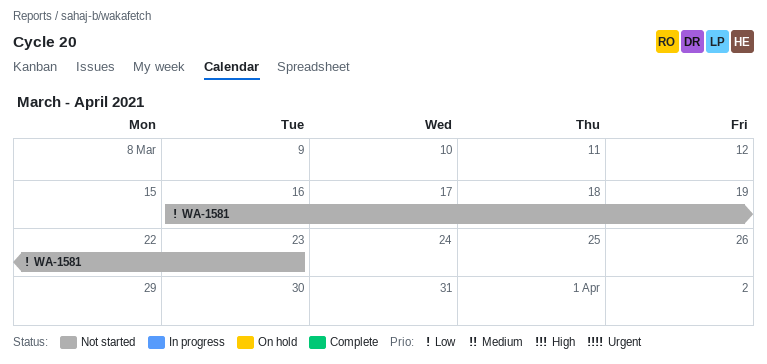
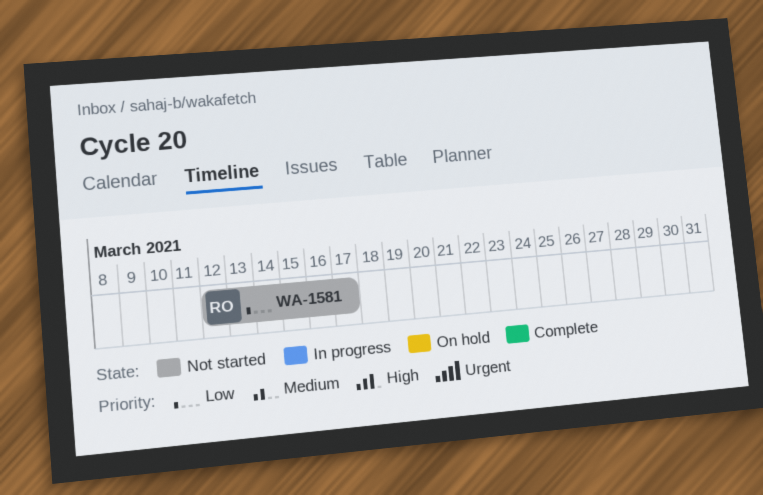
WA-1581, start: Mar 16 -> Mar 12
WA-1581, due: Mar 23 -> Mar 17

